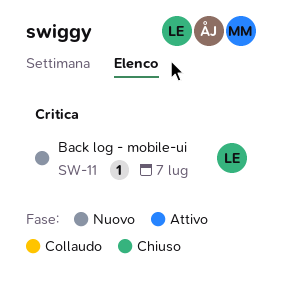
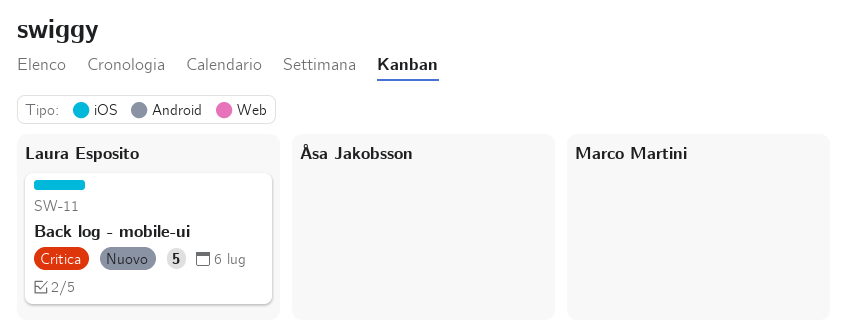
SW-11, estimate: 1 -> 5
SW-11, due: Jul 7 -> Jul 6

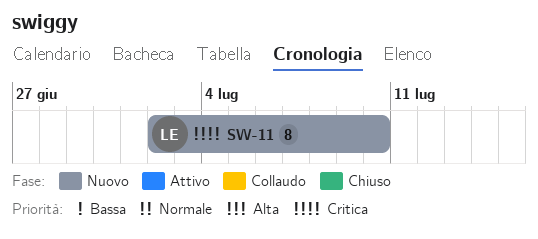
SW-11, estimate: 5 -> 8
SW-11, due: Jul 6 -> Jul 10

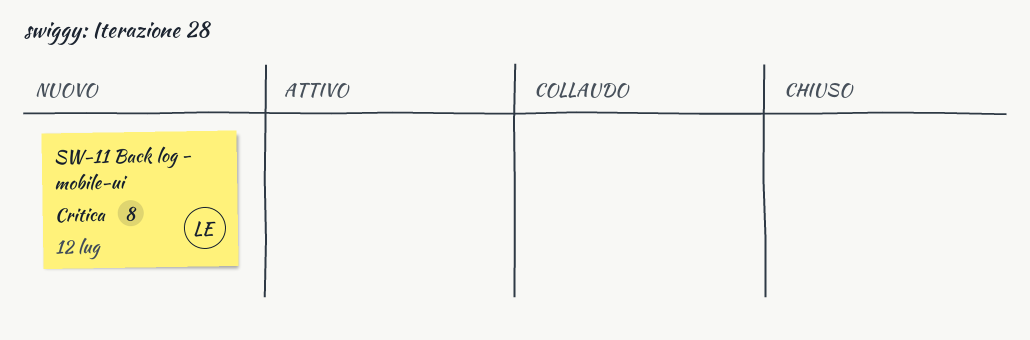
SW-11, due: Jul 10 -> Jul 12

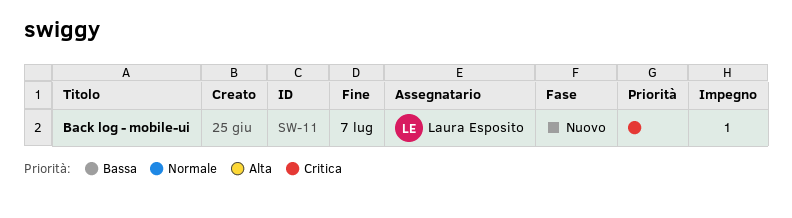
SW-11, estimate: 8 -> 1
SW-11, due: Jul 12 -> Jul 7

